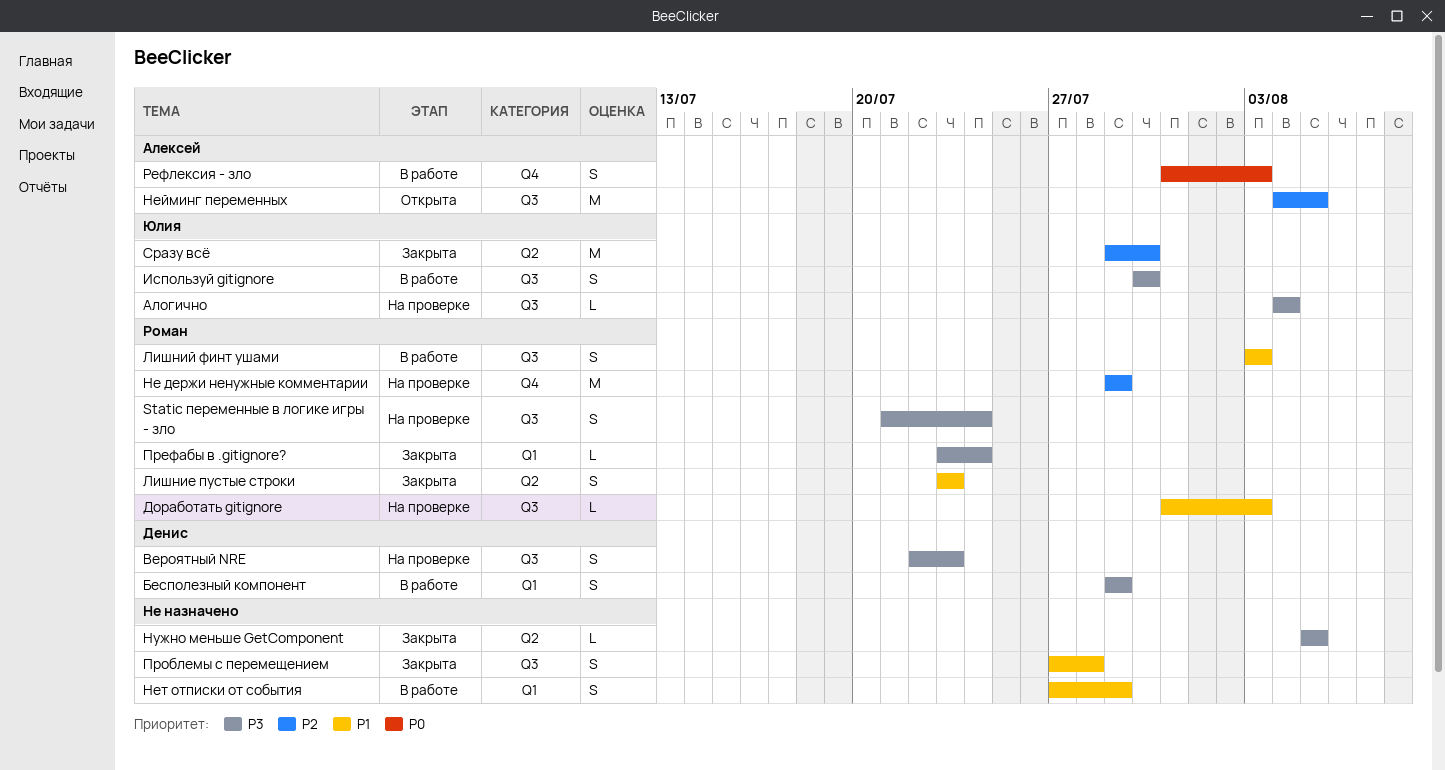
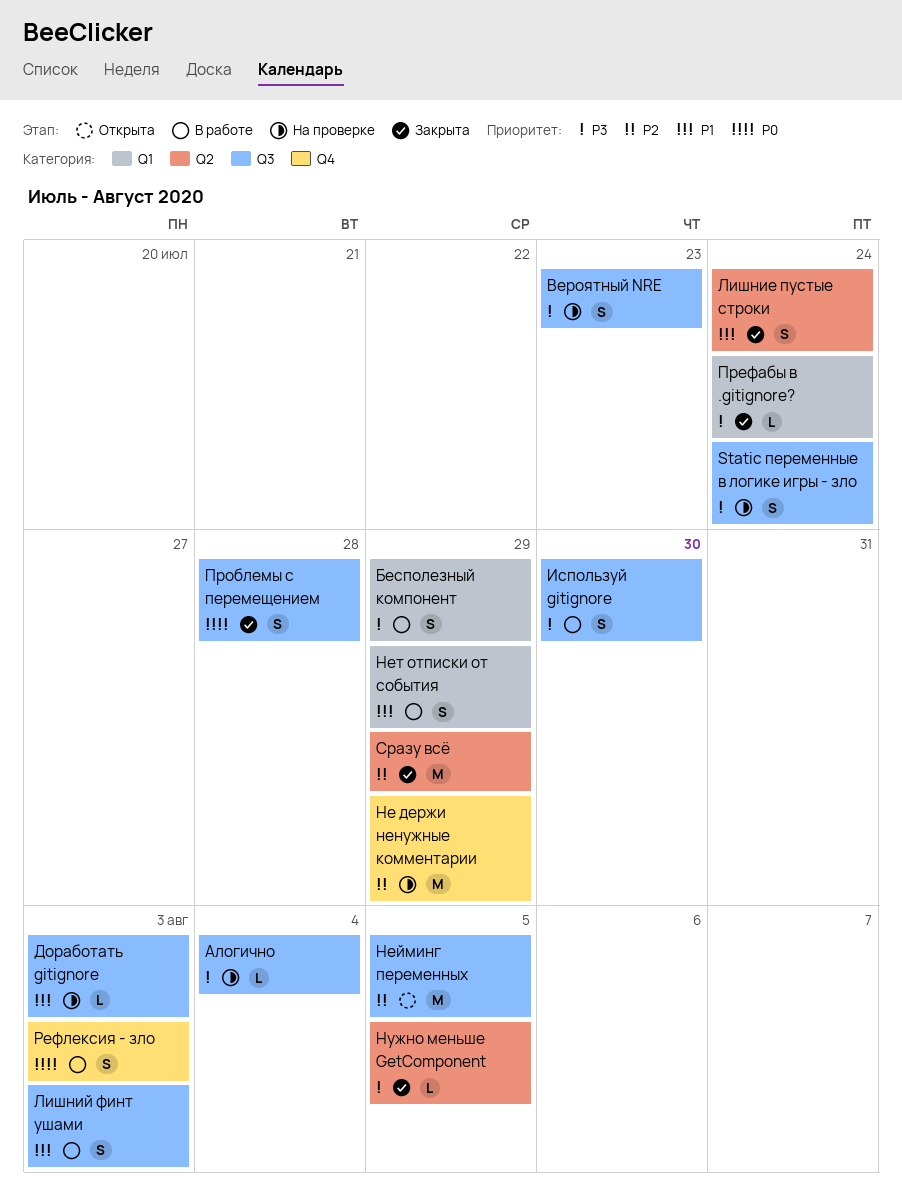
Лишние пустые строки, due: Jul 23 -> Jul 24
Проблемы с перемещением, priority: P1 -> P0
Сразу всё, due: Jul 30 -> Jul 29

